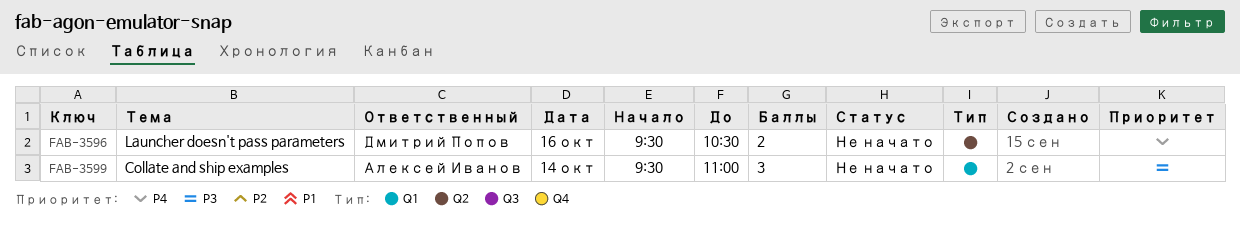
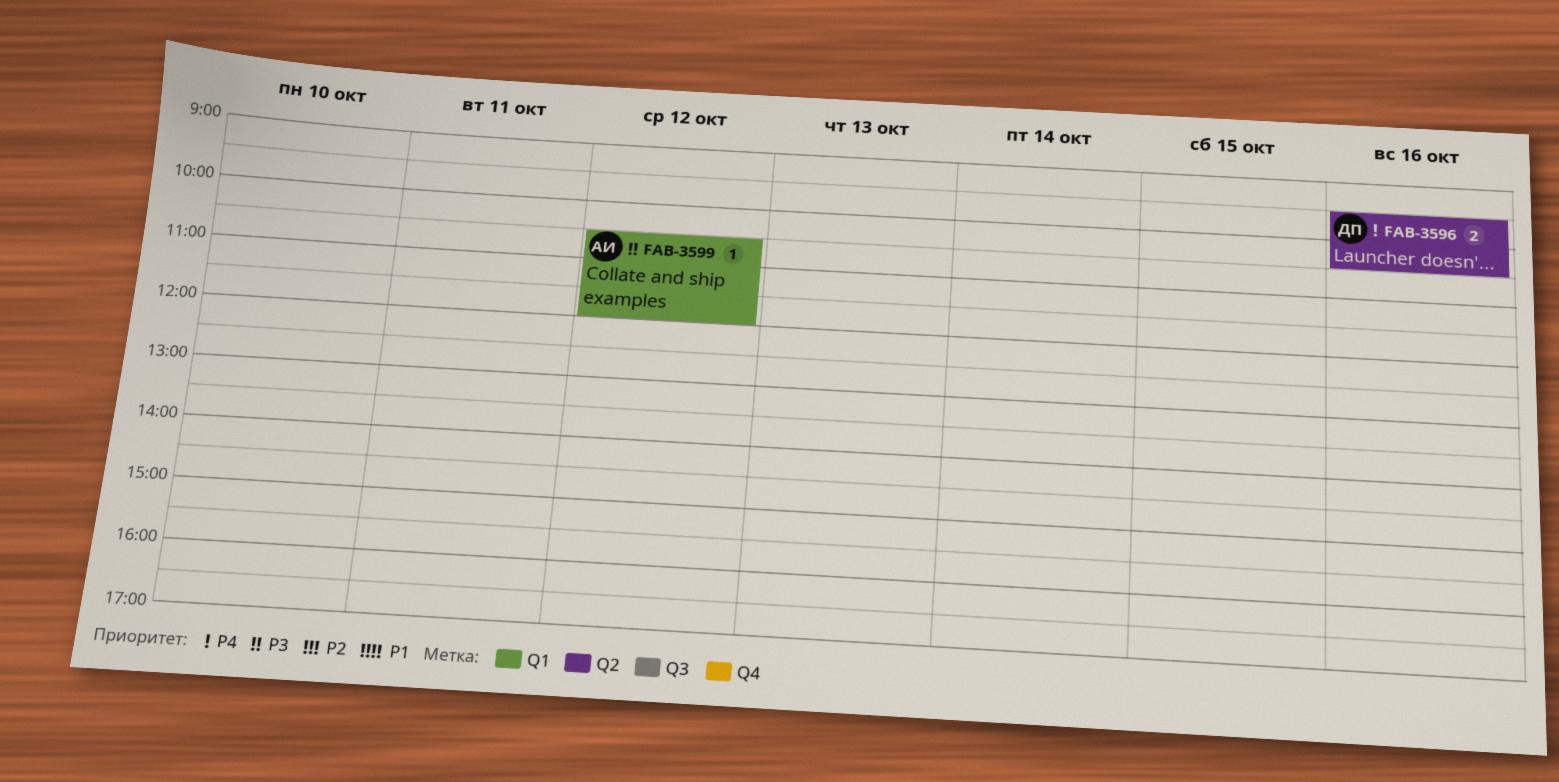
FAB-3599, estimate: 3 -> 1
FAB-3599, day: Oct 14 -> Oct 12
FAB-3599, begins: 09:30 -> 10:30
FAB-3599, ends: 11:00 -> 12:00

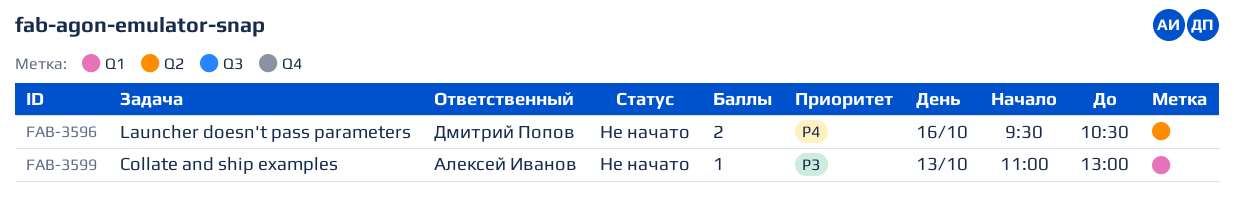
FAB-3599, day: Oct 12 -> Oct 13
FAB-3599, begins: 10:30 -> 11:00
FAB-3599, ends: 12:00 -> 13:00

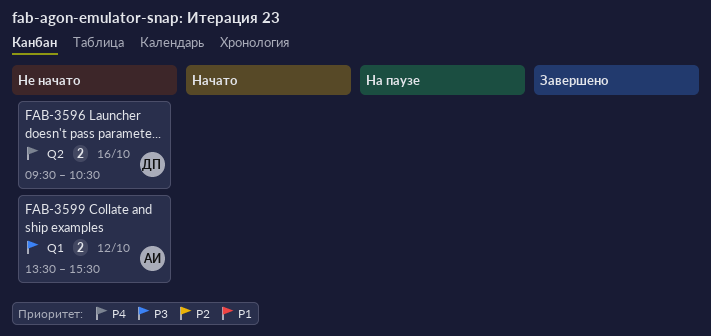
FAB-3599, estimate: 1 -> 2
FAB-3599, day: Oct 13 -> Oct 12
FAB-3599, begins: 11:00 -> 13:30
FAB-3599, ends: 13:00 -> 15:30

